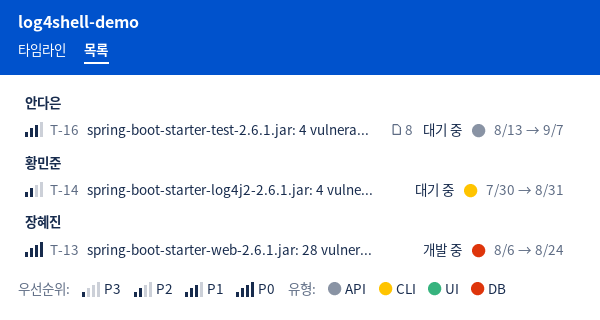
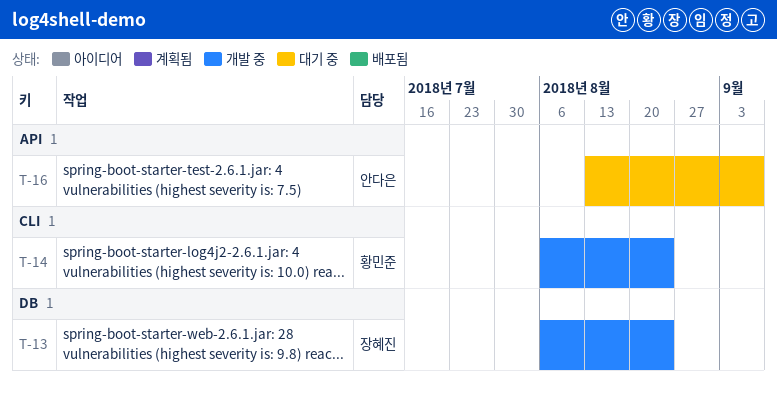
T-14, status: 대기 중 -> 개발 중
T-14, start: Jul 30 -> Aug 6
T-14, due: Aug 31 -> Aug 24

